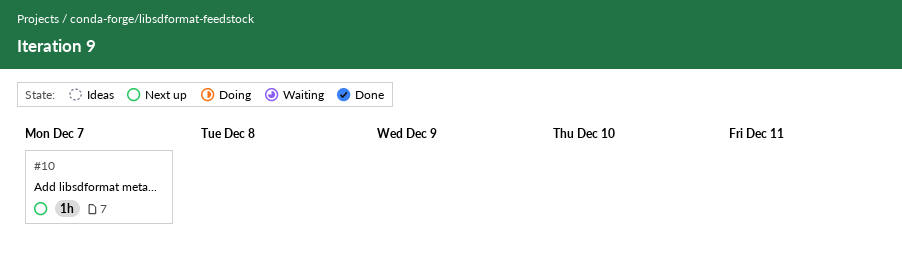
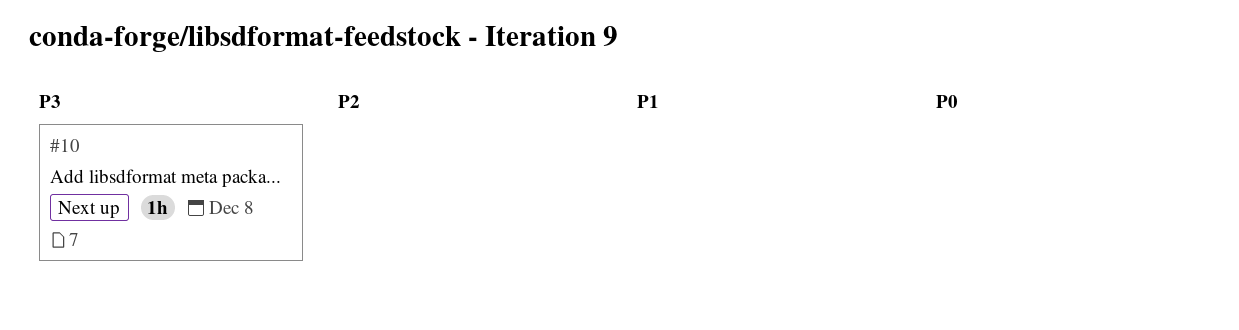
#10, due: Dec 7 -> Dec 8

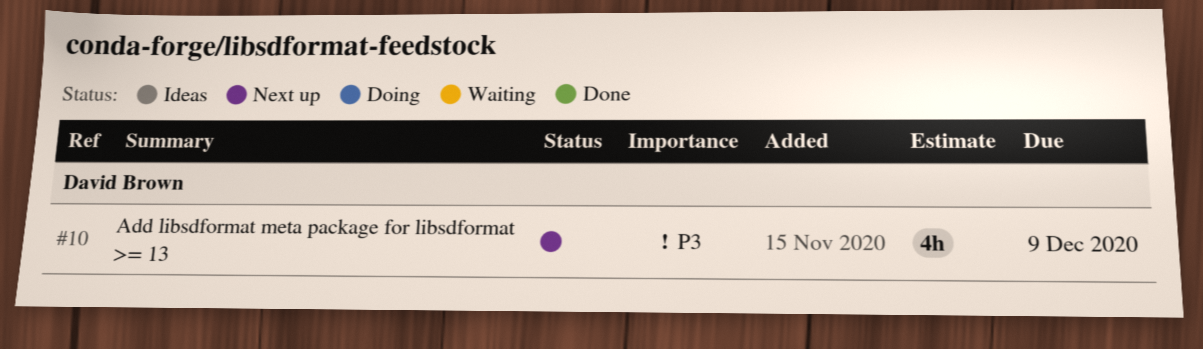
#10, estimate: 1h -> 4h
#10, due: Dec 8 -> Dec 9

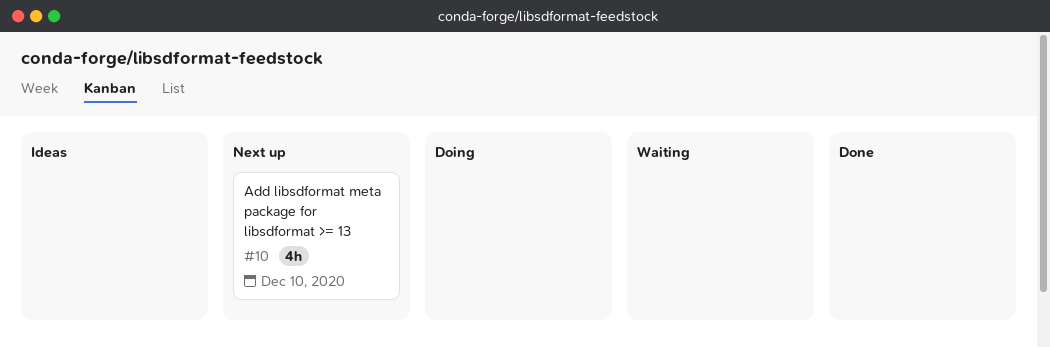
#10, due: Dec 9 -> Dec 10

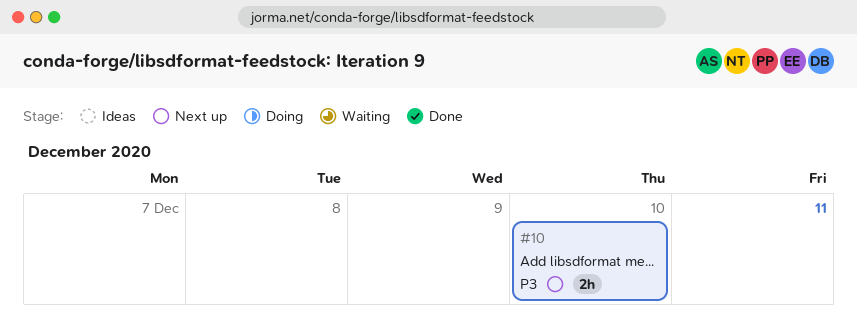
#10, estimate: 4h -> 2h

